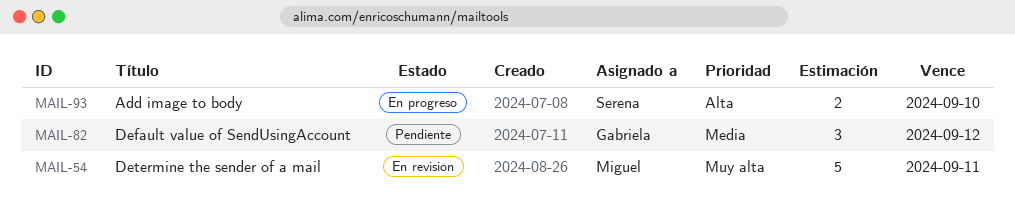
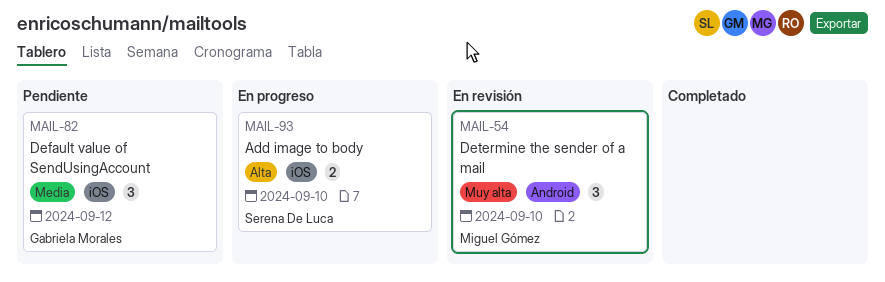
MAIL-54, estimate: 5 -> 3
MAIL-54, due: Sep 11 -> Sep 10

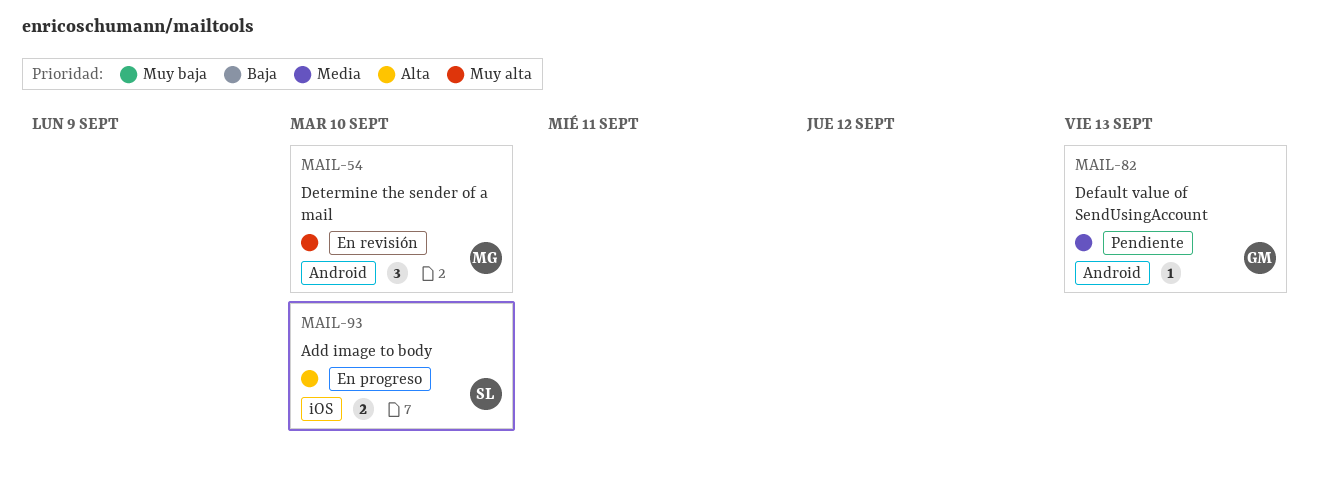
MAIL-82, label: iOS -> Android
MAIL-82, estimate: 3 -> 1
MAIL-82, due: Sep 12 -> Sep 13

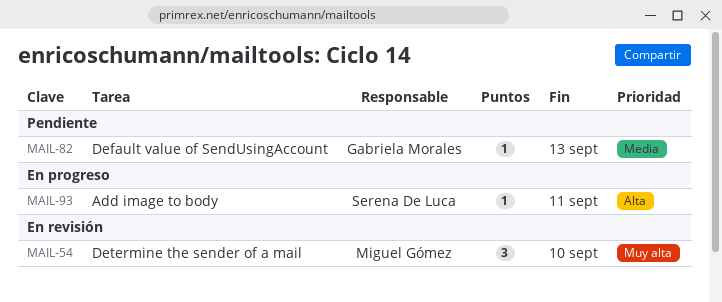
MAIL-93, estimate: 2 -> 1
MAIL-93, due: Sep 10 -> Sep 11

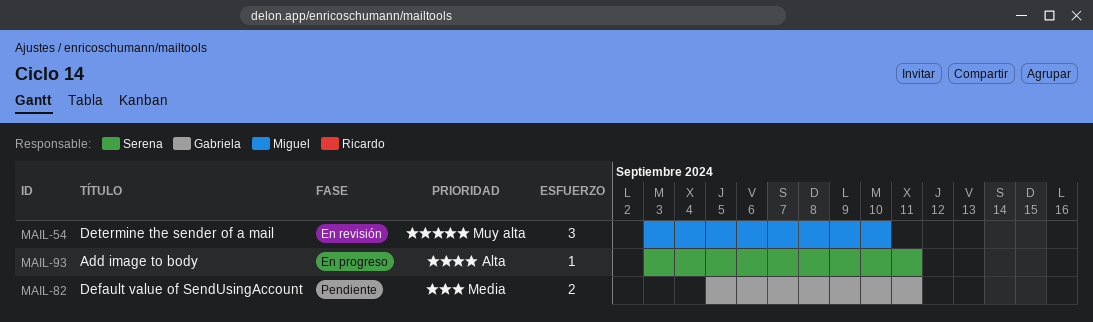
MAIL-82, estimate: 1 -> 2
MAIL-82, due: Sep 13 -> Sep 11

